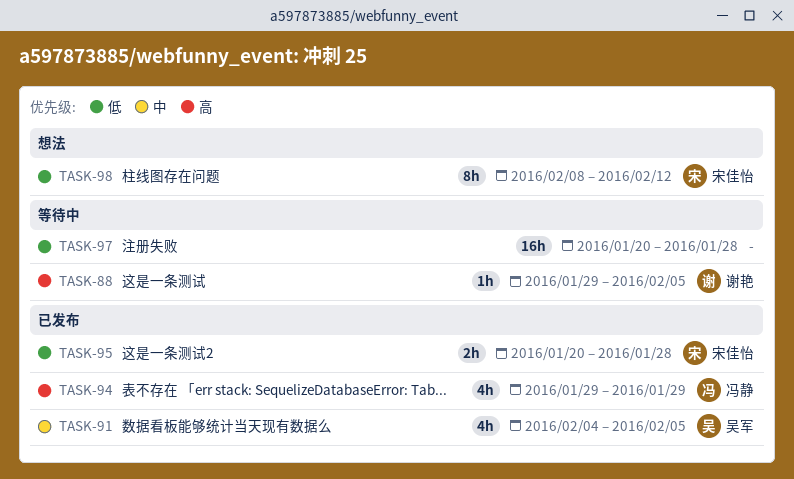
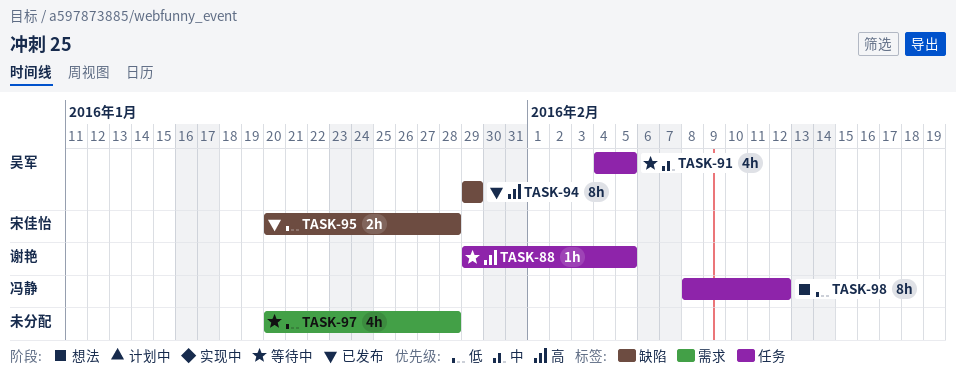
TASK-91, status: 已发布 -> 等待中
TASK-94, owner: 冯静 -> 吴军
TASK-94, estimate: 4h -> 8h
TASK-97, estimate: 16h -> 4h
TASK-98, owner: 宋佳怡 -> 冯静

